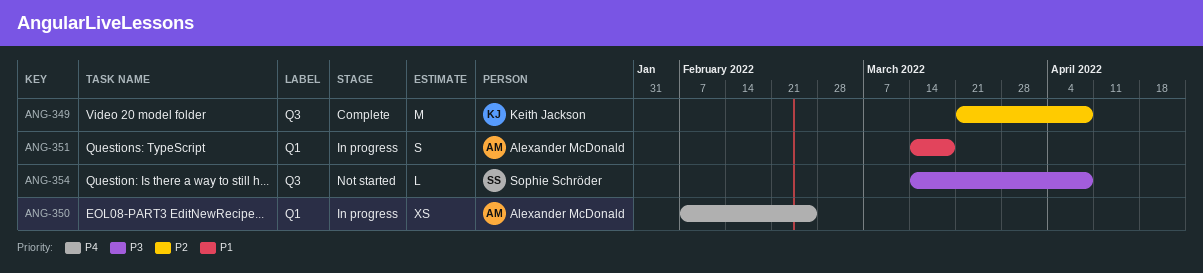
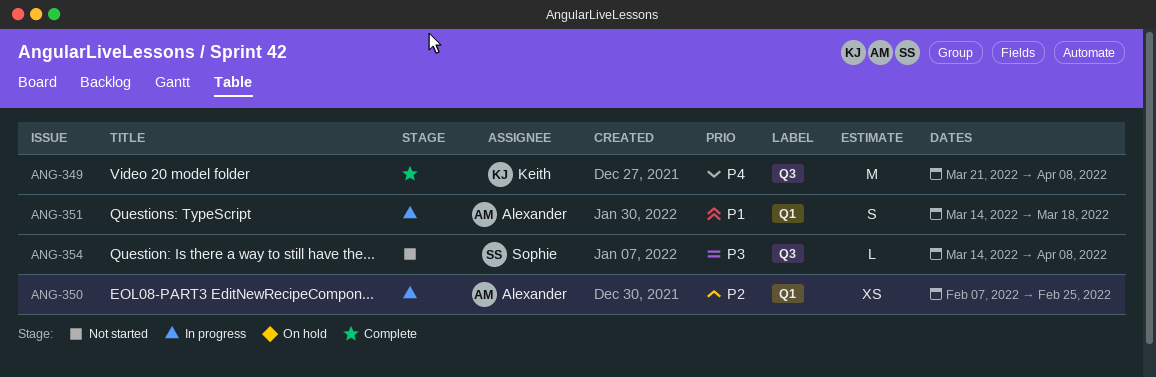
ANG-349, priority: P2 -> P4
ANG-350, priority: P4 -> P2

